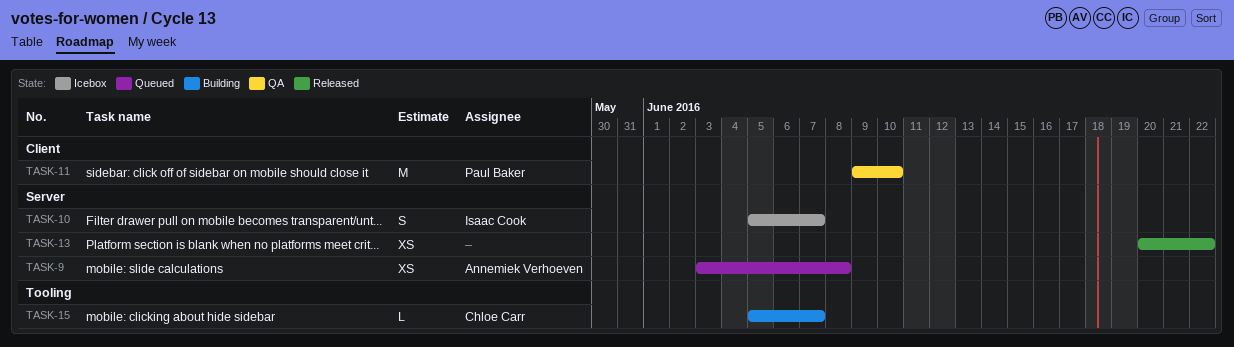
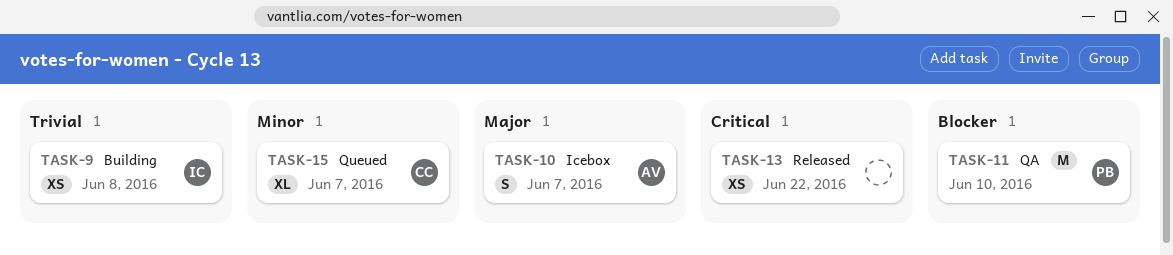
TASK-9, status: Queued -> Building
TASK-9, owner: Annemiek Verhoeven -> Isaac Cook
TASK-10, owner: Isaac Cook -> Annemiek Verhoeven
TASK-15, status: Building -> Queued
TASK-15, estimate: L -> XL

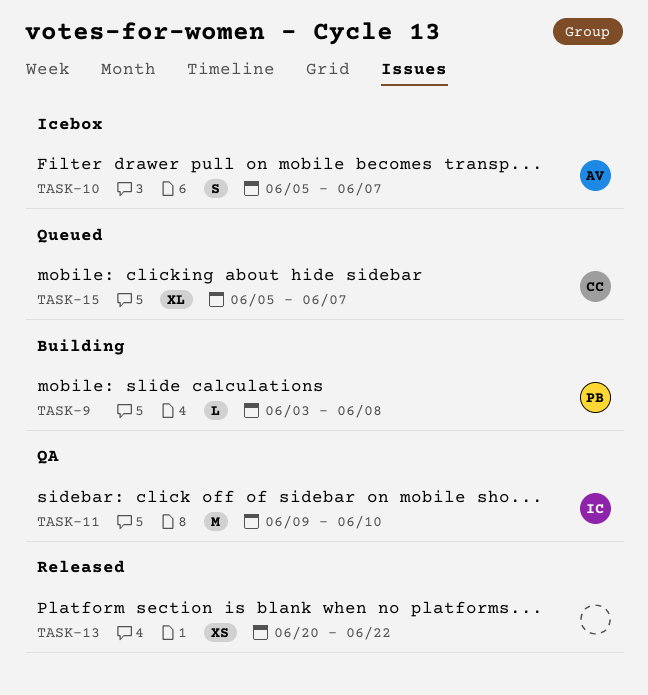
TASK-9, owner: IC -> PB
TASK-9, estimate: XS -> L
TASK-11, owner: PB -> IC

